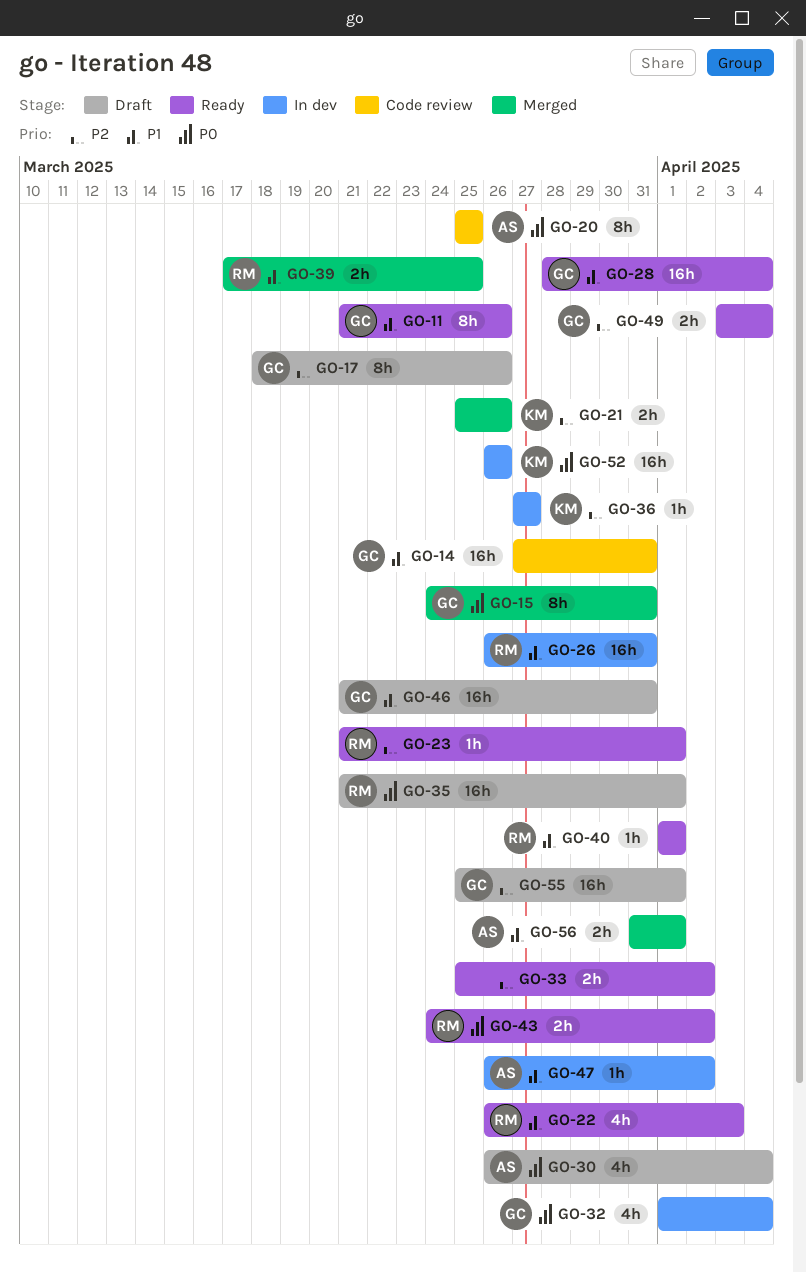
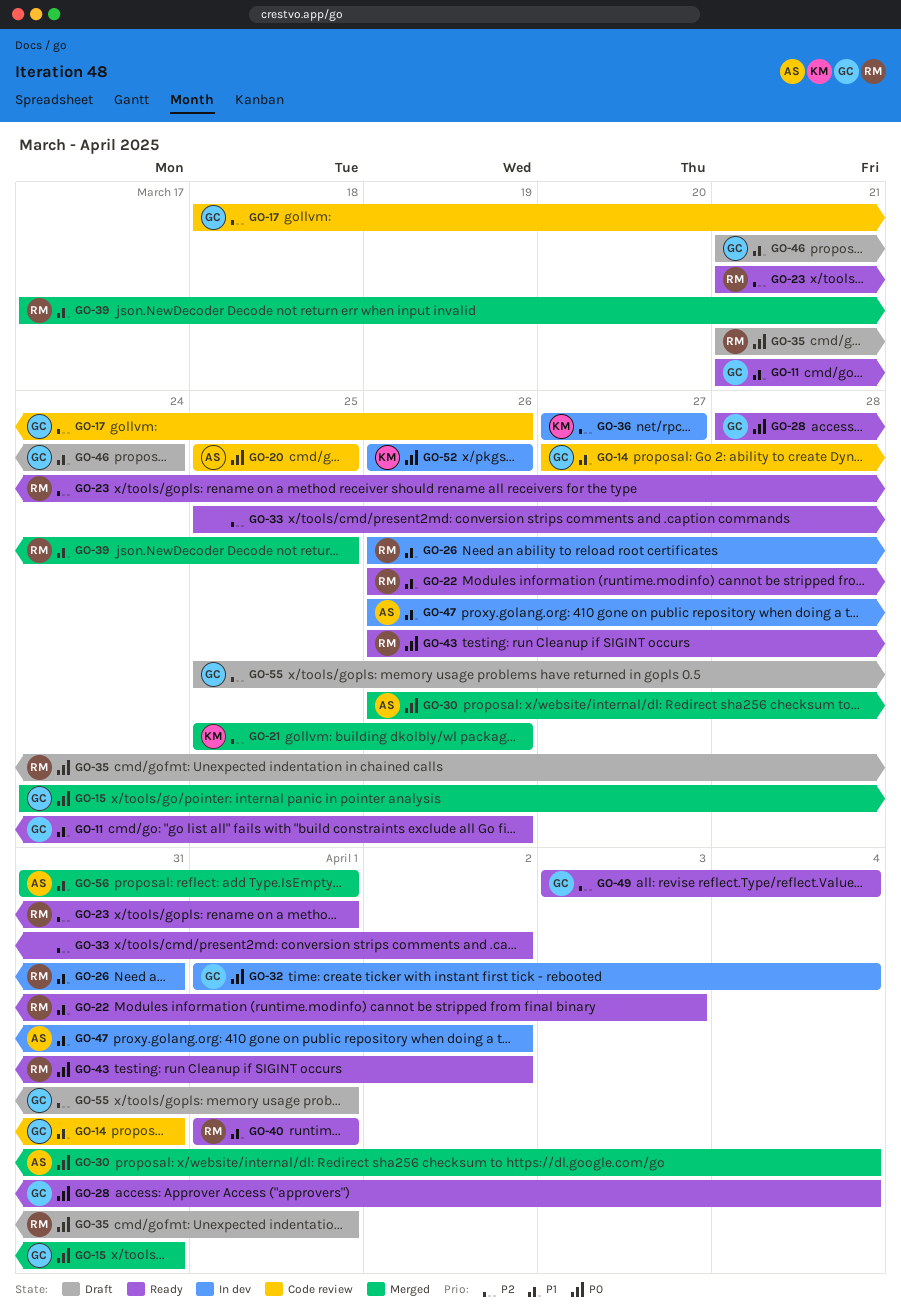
GO-17, status: Draft -> Code review
GO-28, priority: P1 -> P0
GO-30, status: Draft -> Merged
GO-43, start: Mar 24 -> Mar 26
GO-46, due: Mar 31 -> Mar 24

